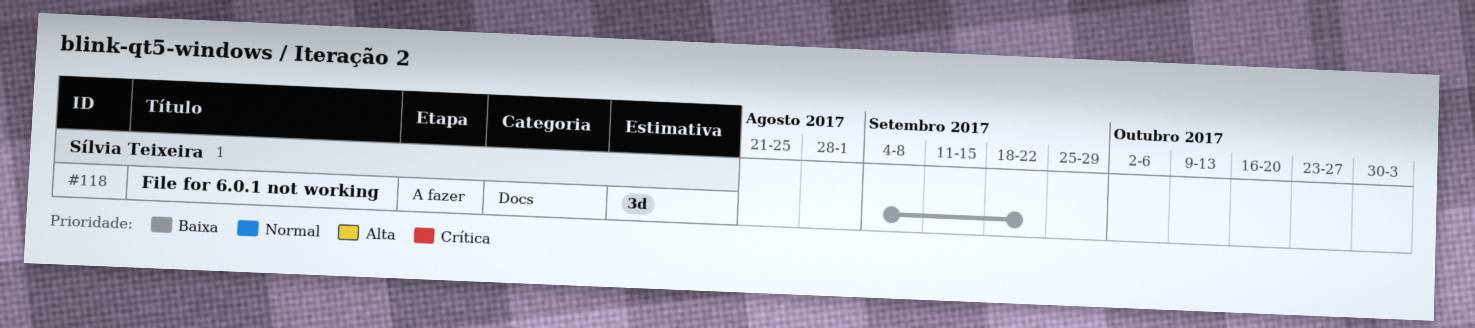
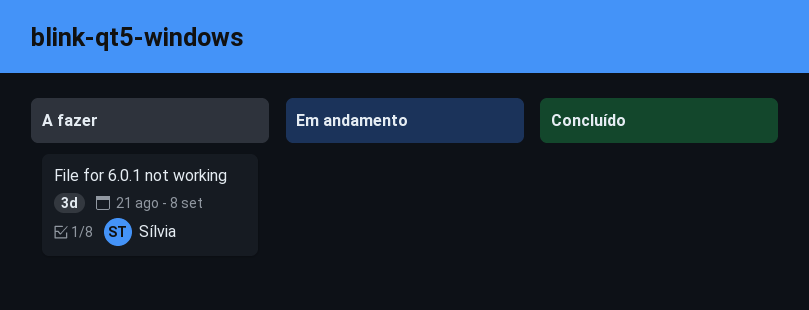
File for 6.0.1 not working, start: Sep 4 -> Aug 21
File for 6.0.1 not working, due: Sep 22 -> Sep 8

